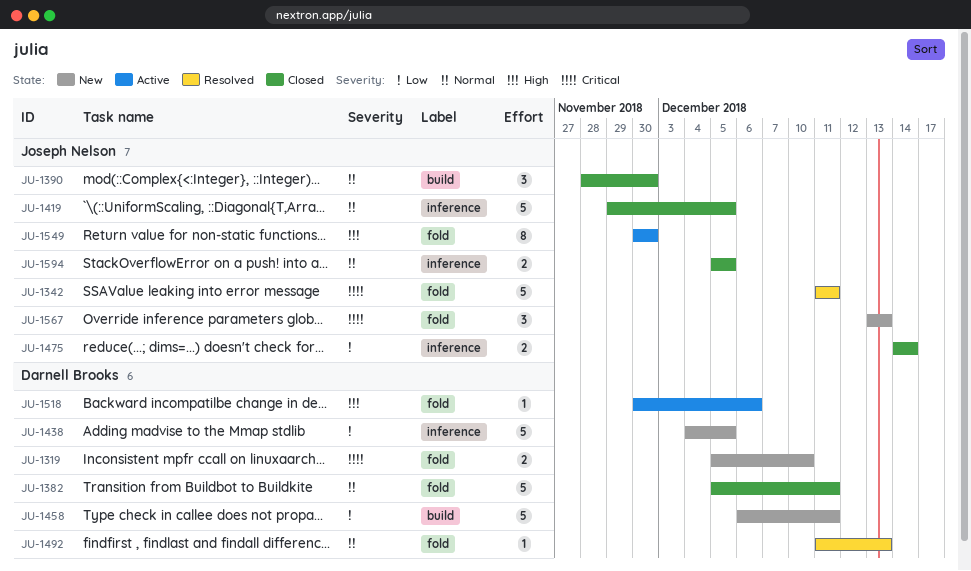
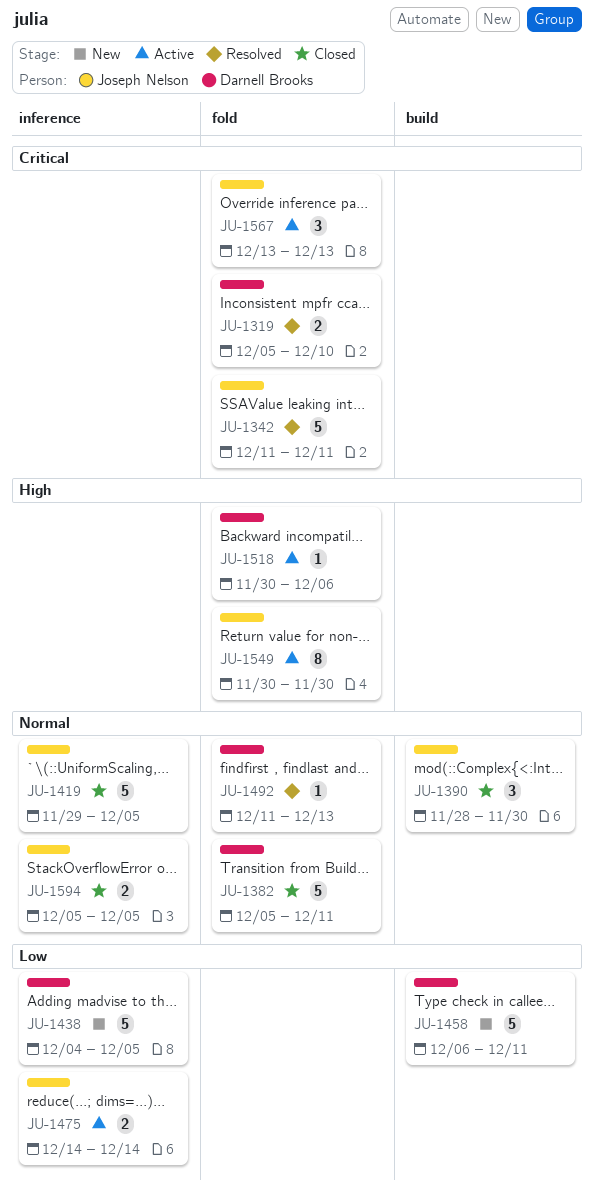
JU-1319, status: New -> Resolved
JU-1475, status: Closed -> Active
JU-1567, status: New -> Active

